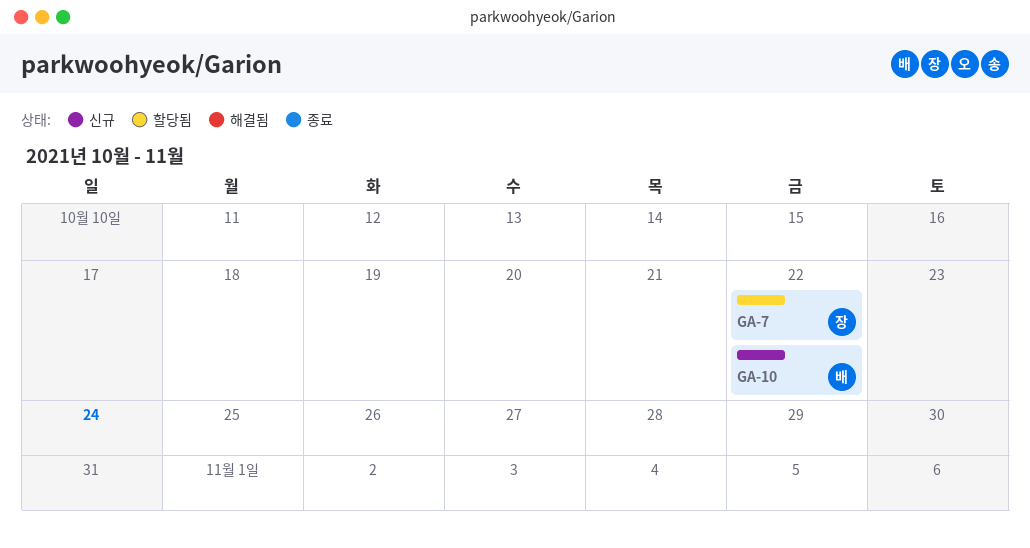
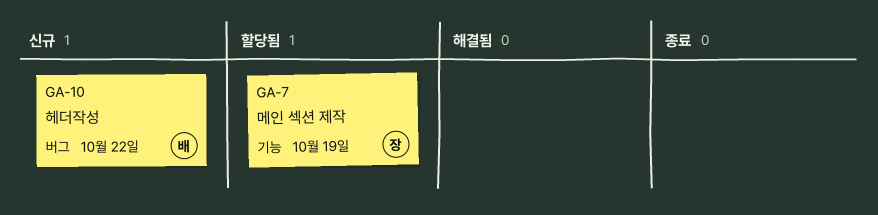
GA-7, due: Oct 22 -> Oct 19

